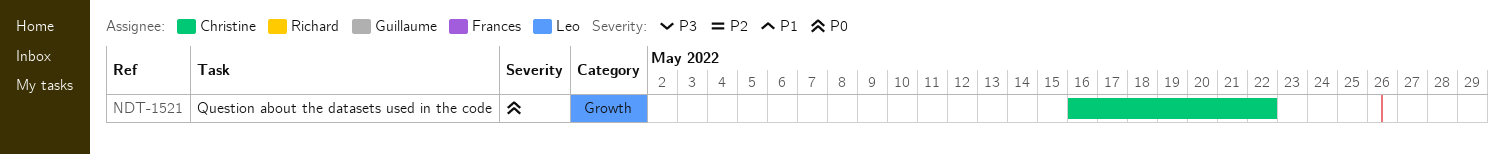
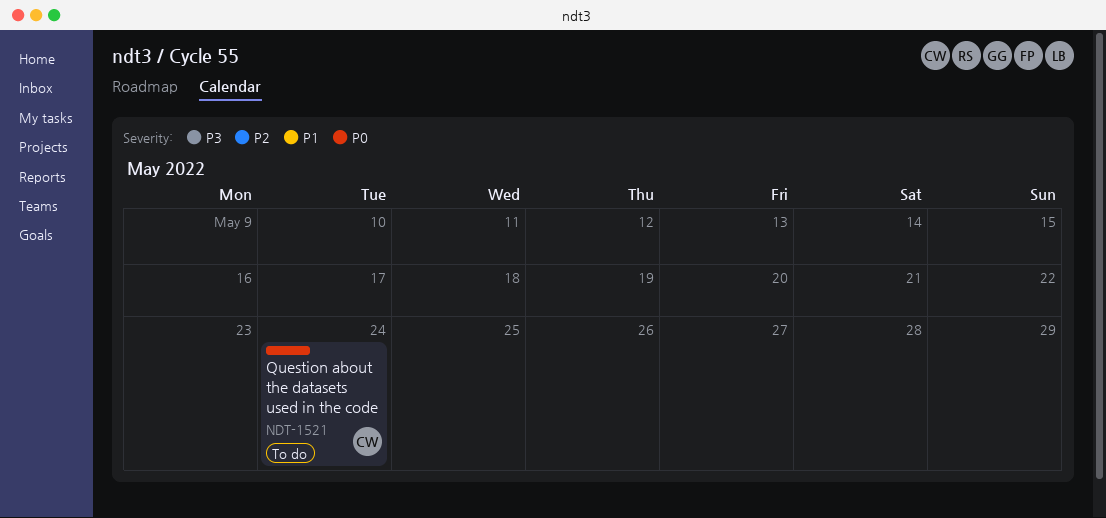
NDT-1521, due: May 22 -> May 24

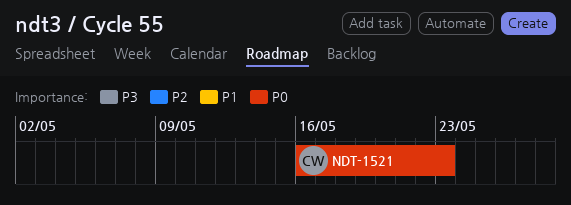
NDT-1521, due: May 24 -> May 23

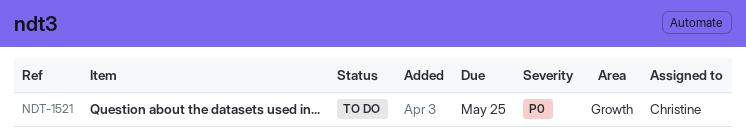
NDT-1521, due: May 23 -> May 25

